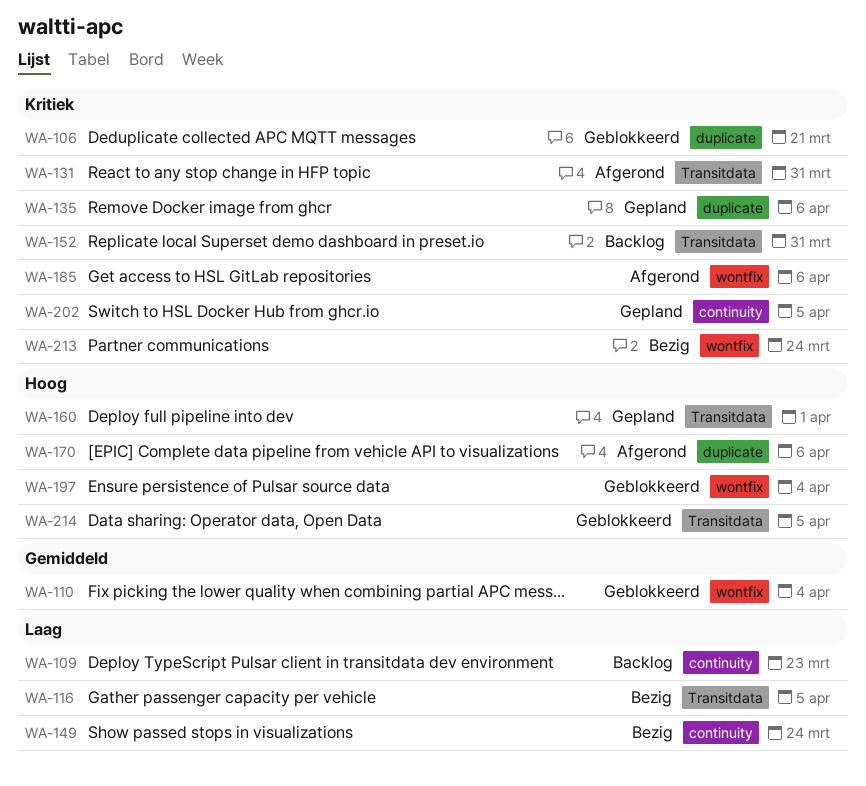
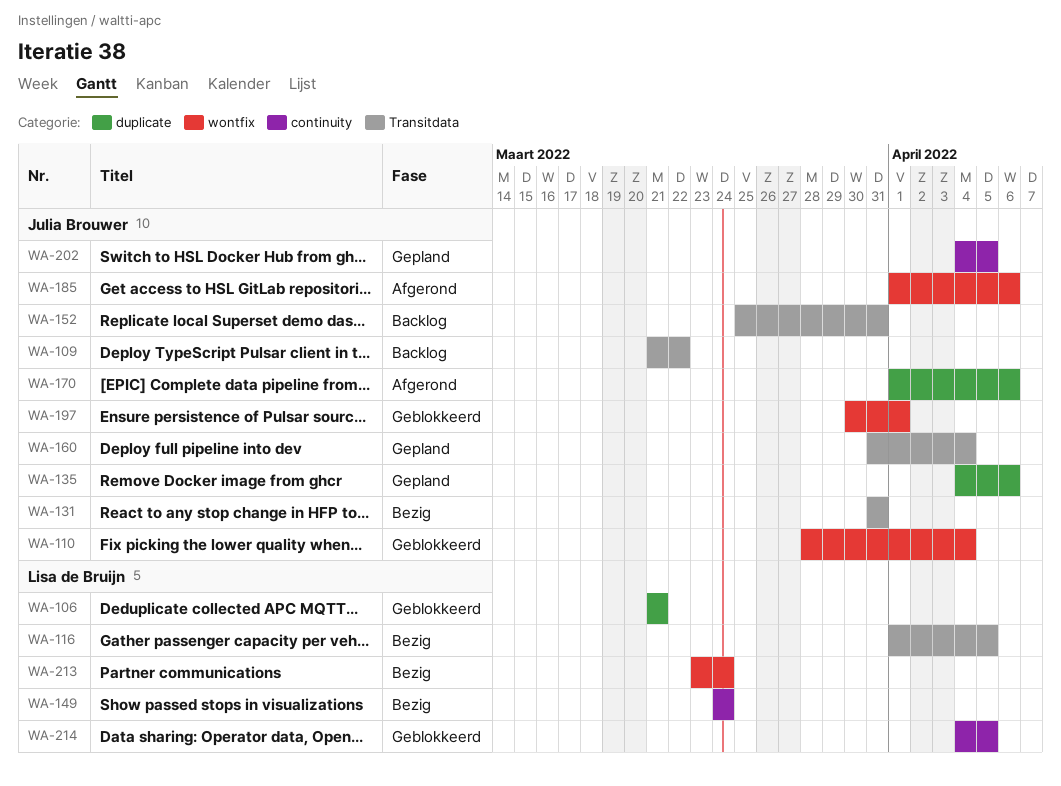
WA-109, label: continuity -> Transitdata
WA-109, due: Mar 23 -> Mar 22
WA-131, status: Afgerond -> Bezig
WA-160, due: Apr 1 -> Apr 4
WA-197, due: Apr 4 -> Apr 1
WA-214, label: Transitdata -> continuity

